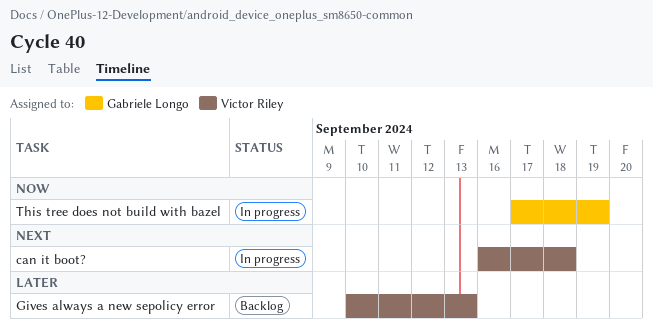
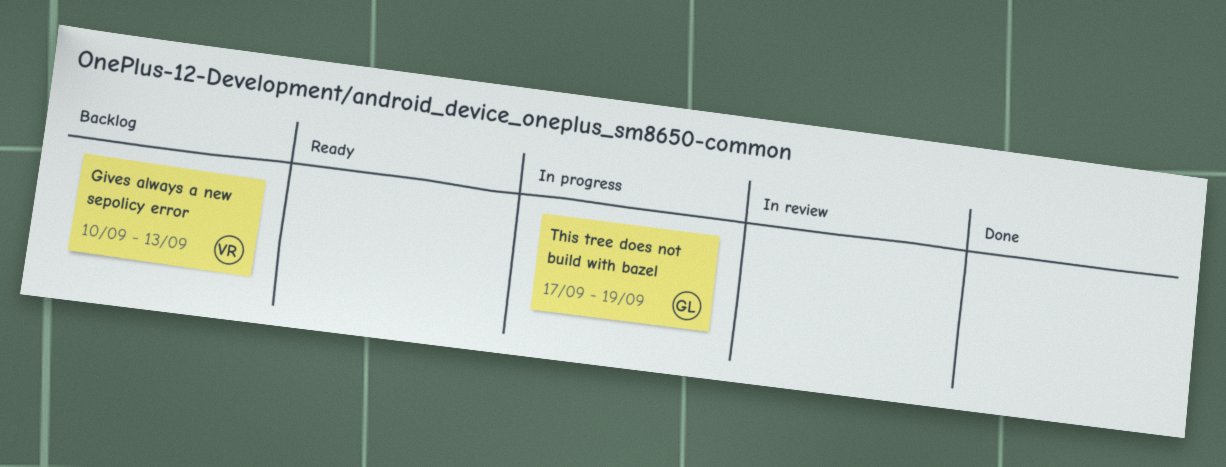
can it boot?: present -> none

